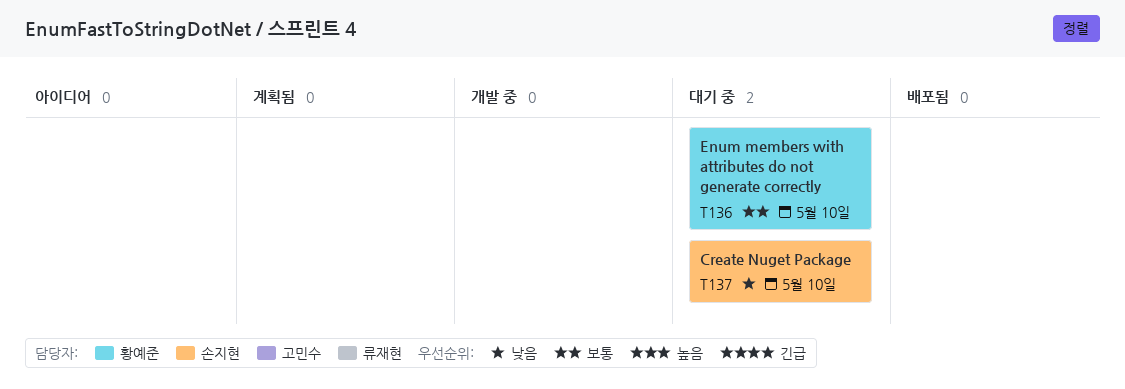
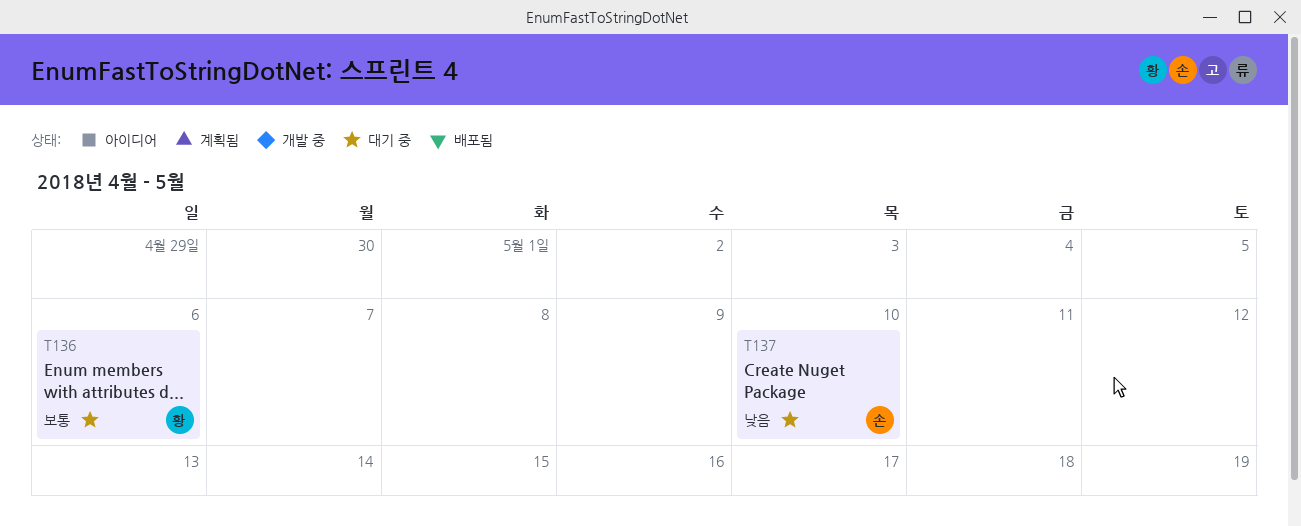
T136, due: May 10 -> May 6

